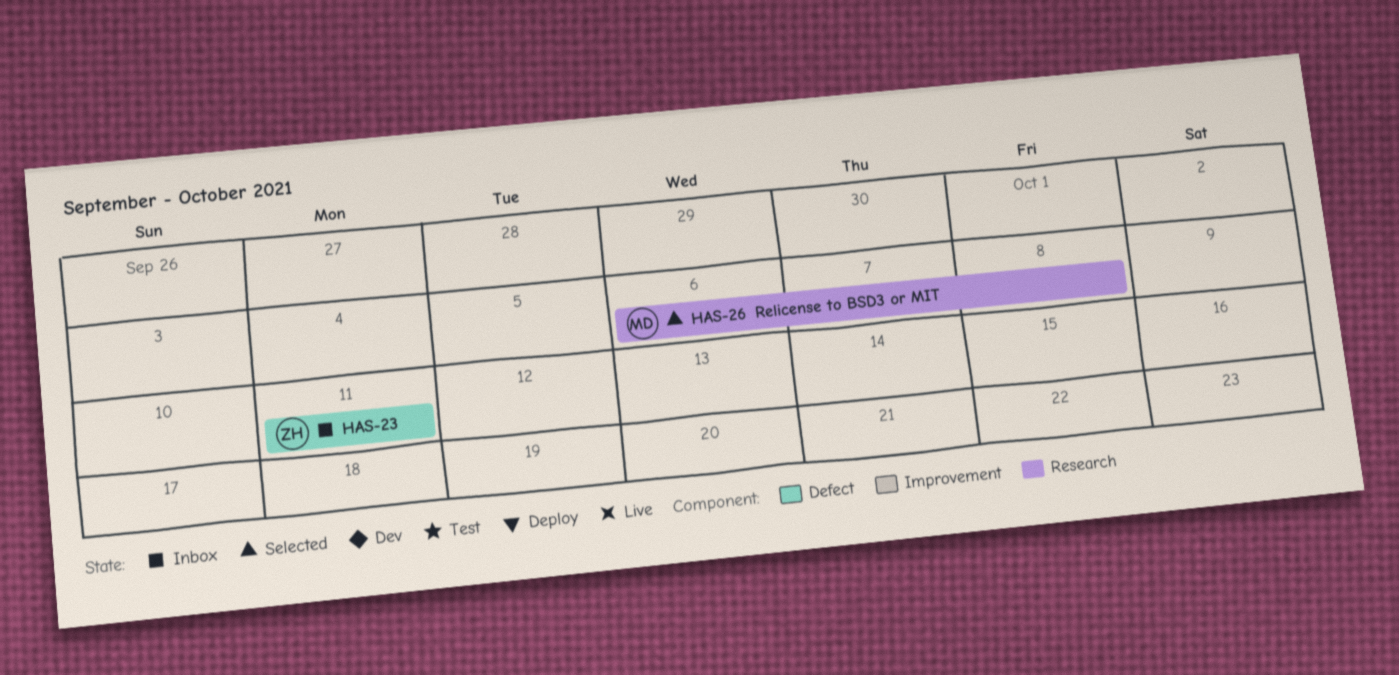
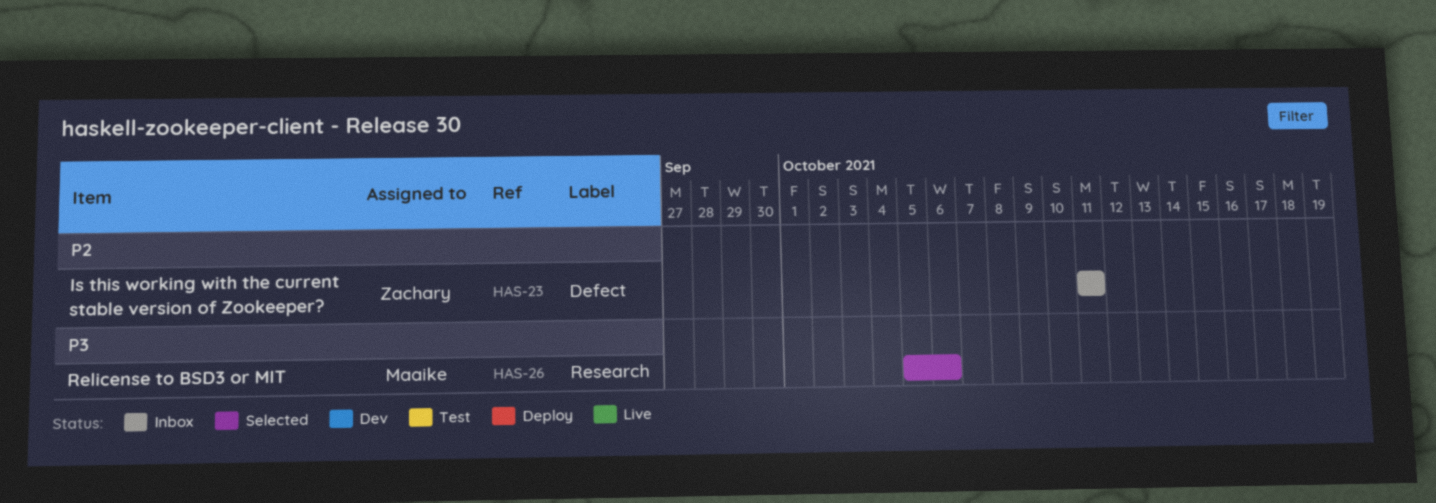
HAS-26, start: Oct 6 -> Oct 5
HAS-26, due: Oct 8 -> Oct 6

